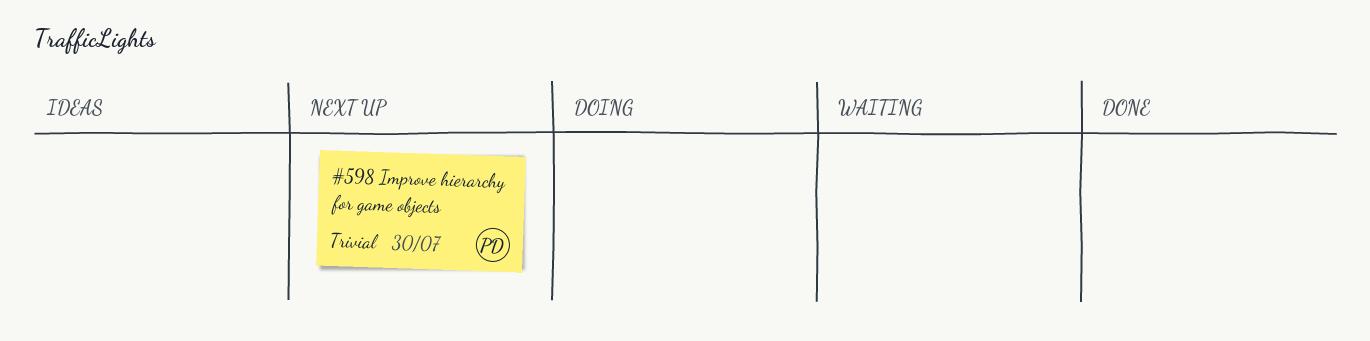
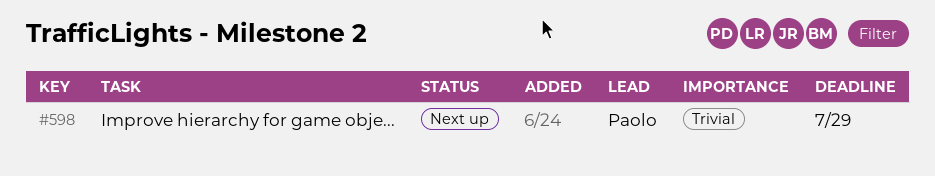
#598, due: Jul 30 -> Jul 29

